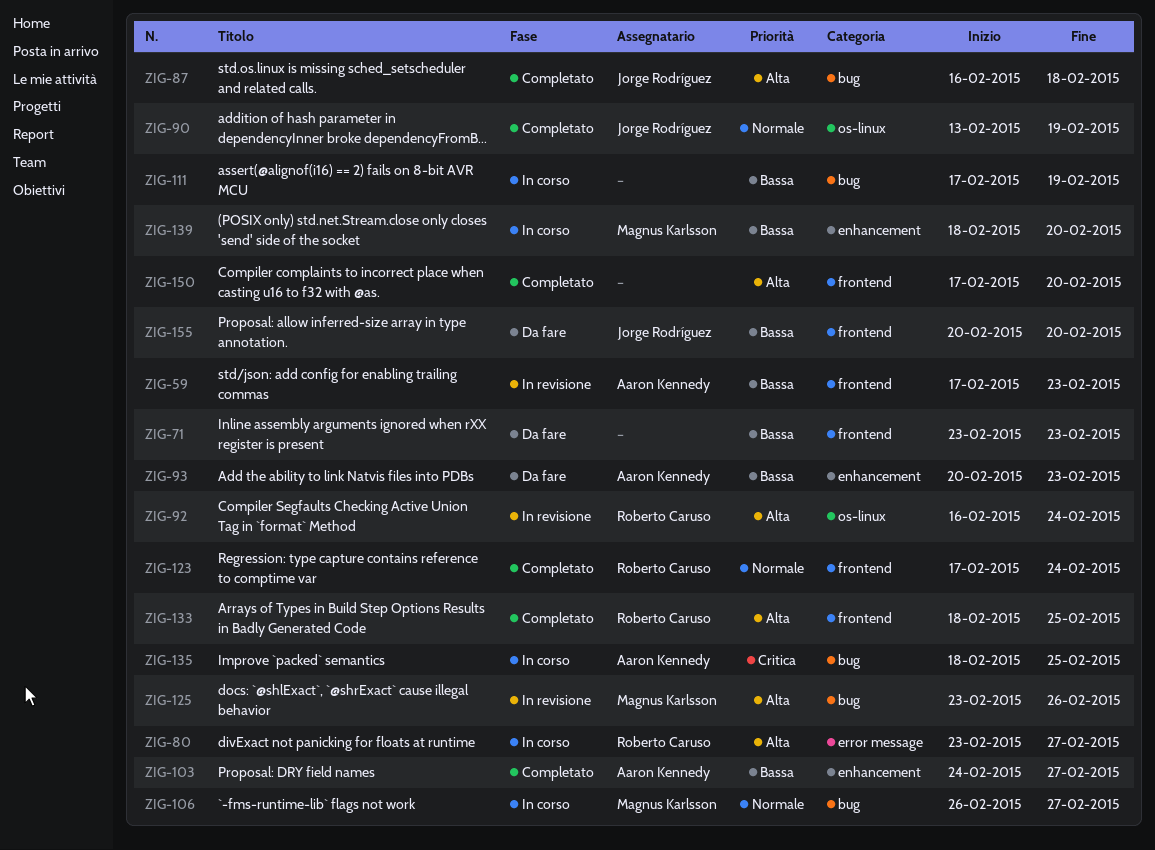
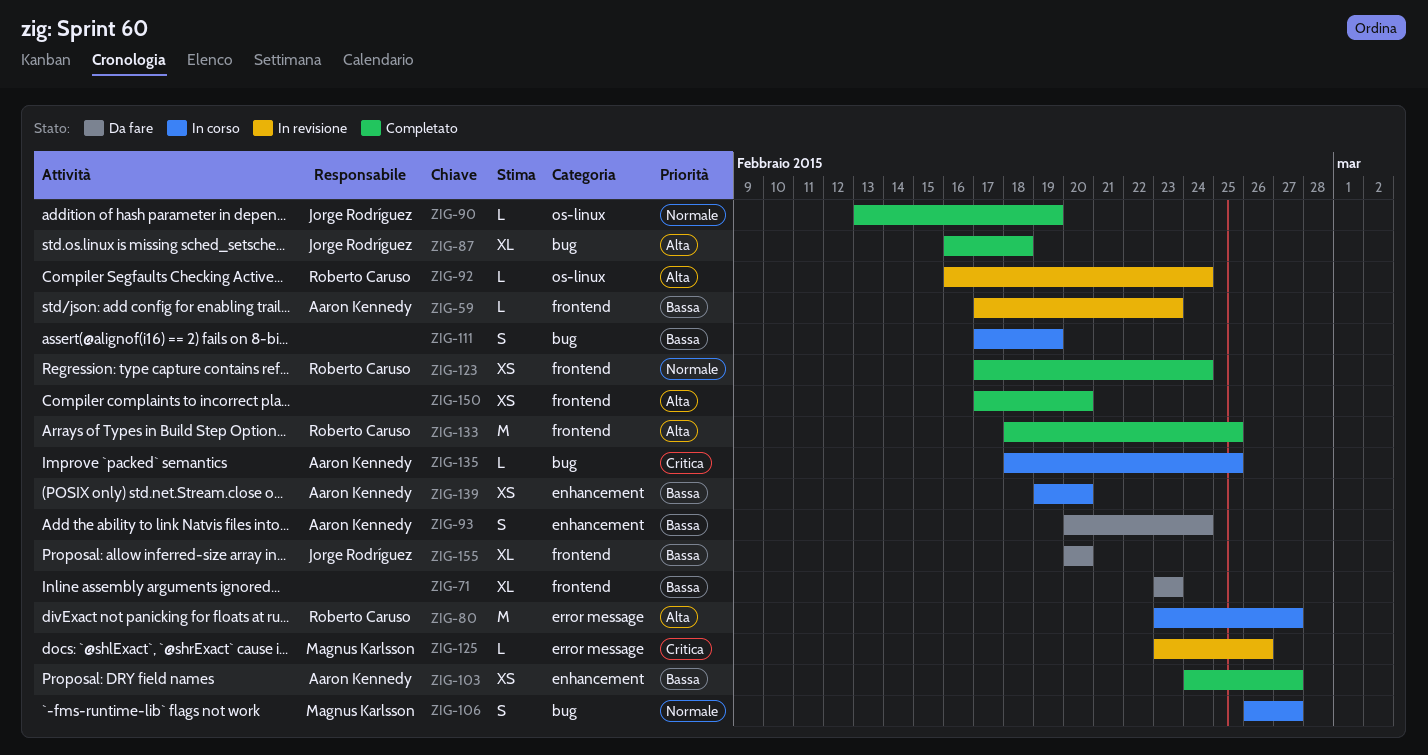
ZIG-93, due: Feb 23 -> Feb 24
ZIG-125, priority: Alta -> Critica
ZIG-125, label: bug -> error message
ZIG-139, owner: Magnus Karlsson -> Aaron Kennedy
ZIG-139, start: Feb 18 -> Feb 19

